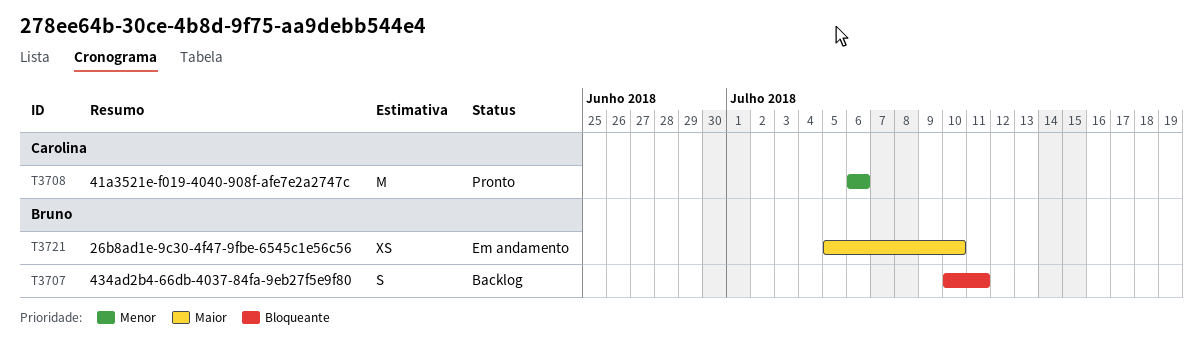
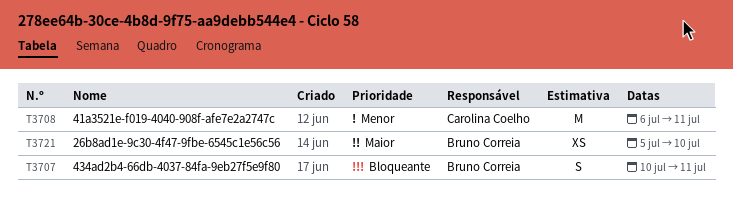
T3708, due: Jul 6 -> Jul 11

